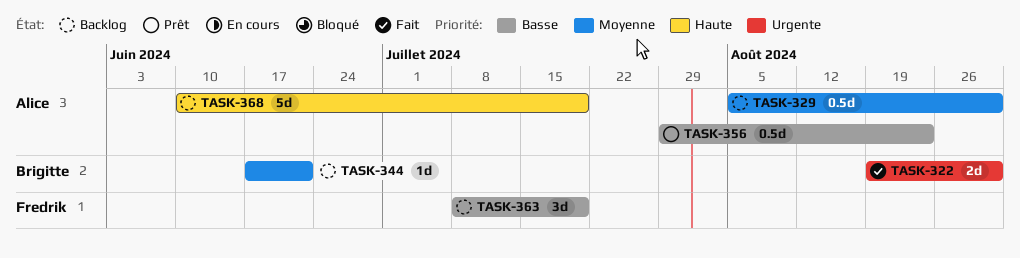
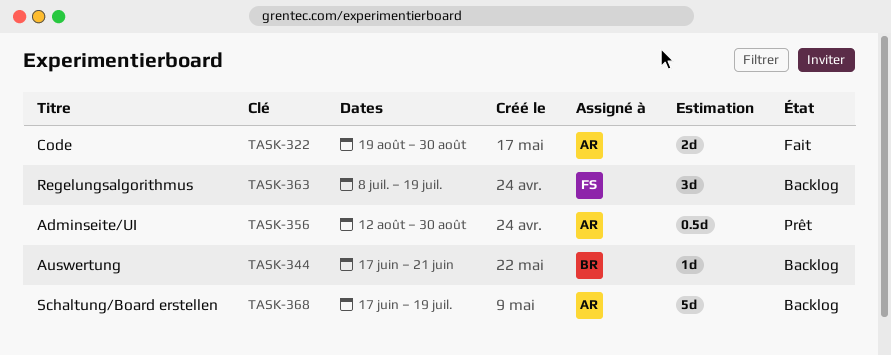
TASK-322, owner: Brigitte -> Alice
TASK-329: present -> none
TASK-356, start: Jul 29 -> Aug 12
TASK-356, due: Aug 23 -> Aug 30
TASK-368, start: Jun 10 -> Jun 17

